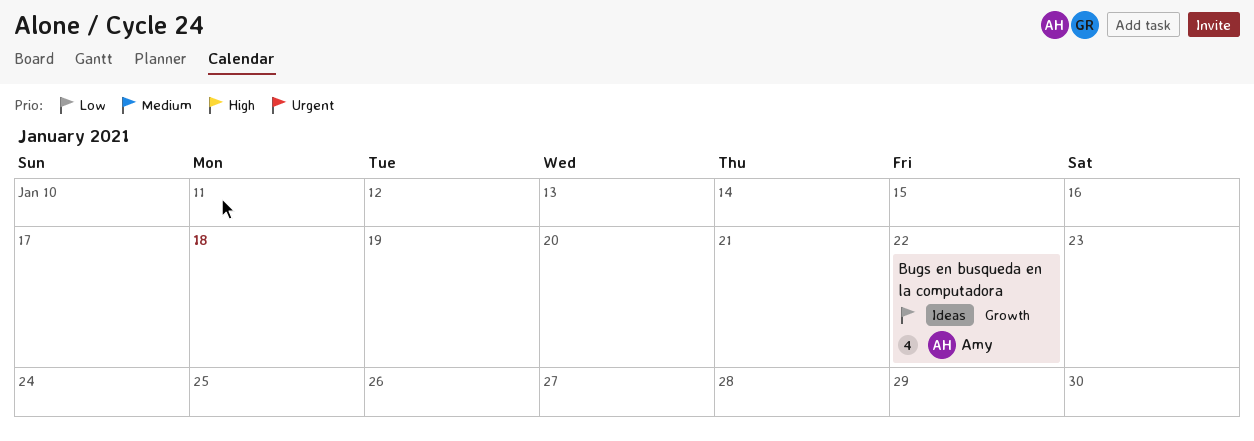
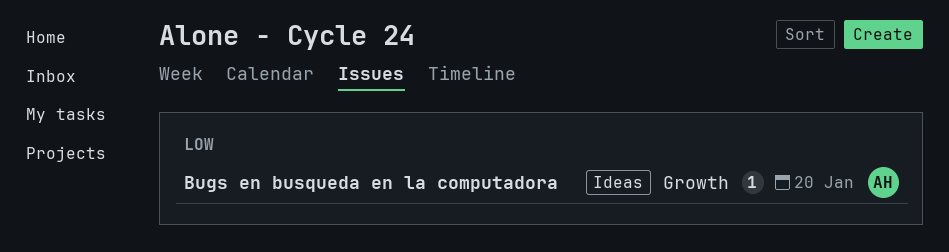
Bugs en busqueda en la computadora, estimate: 4 -> 1
Bugs en busqueda en la computadora, due: Jan 22 -> Jan 20

